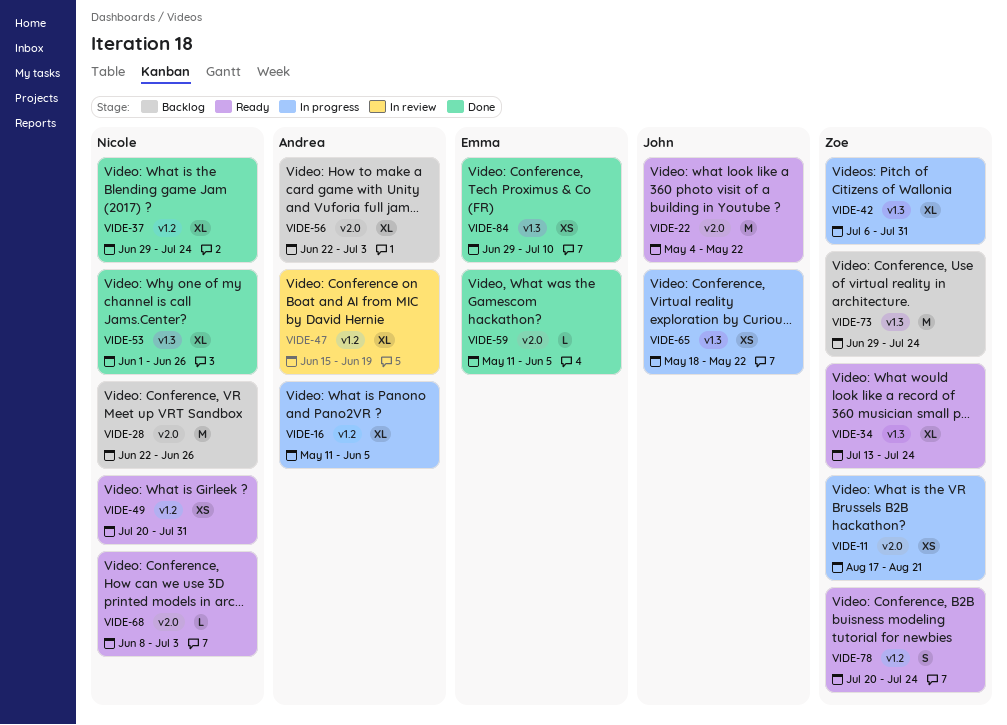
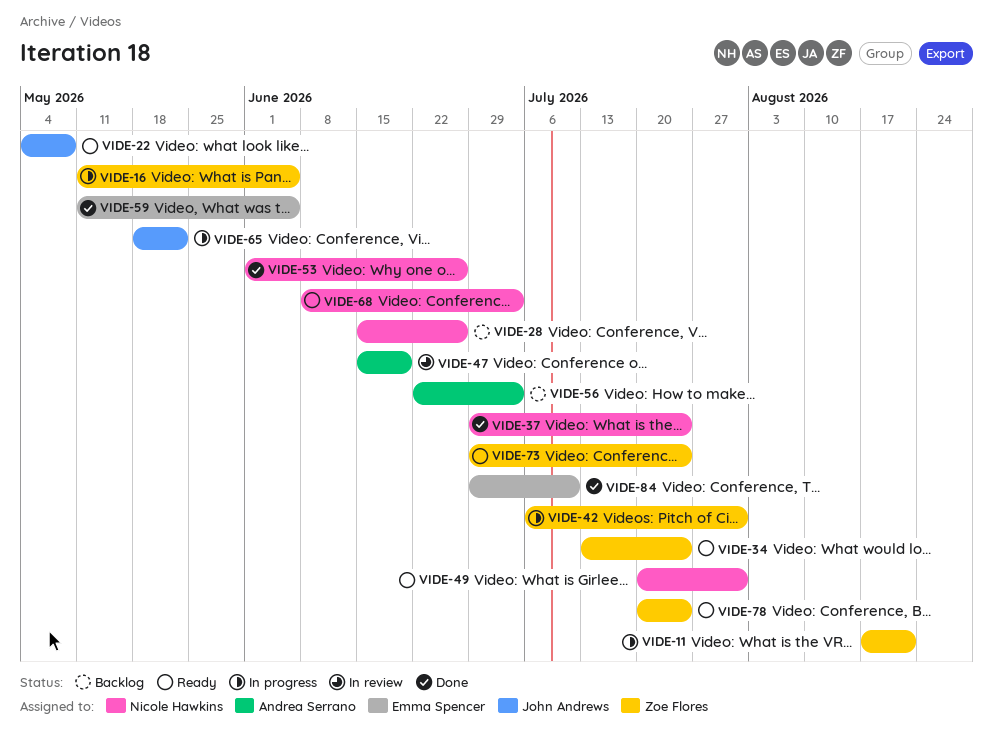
VIDE-16, owner: Andrea Serrano -> Zoe Flores
VIDE-22, due: May 22 -> May 8
VIDE-28, start: Jun 22 -> Jun 15
VIDE-73, status: Backlog -> Ready

